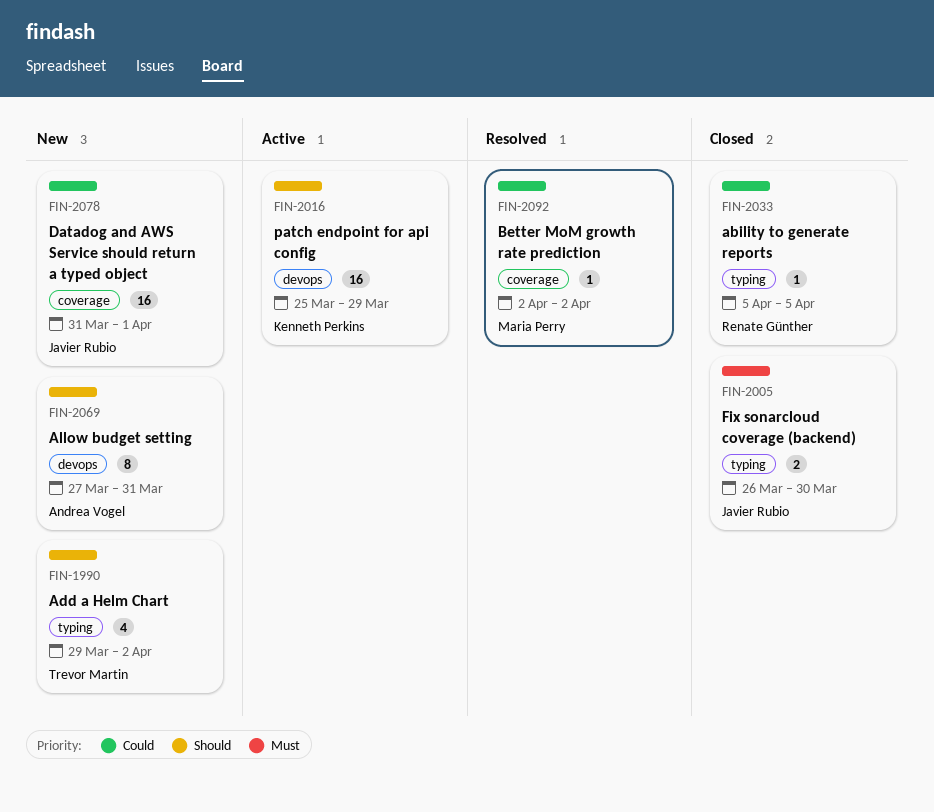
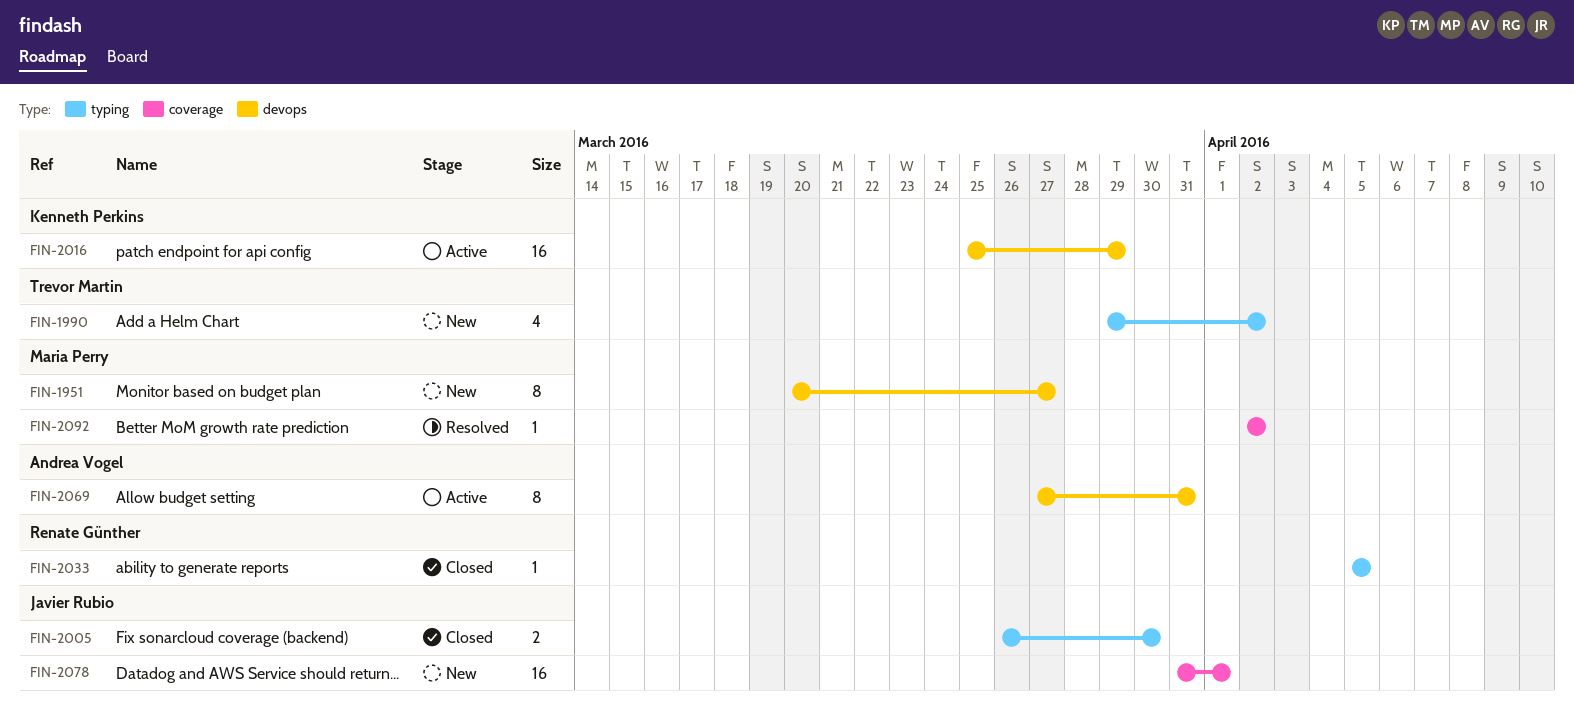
FIN-1951: none -> present
FIN-2069, status: New -> Active

